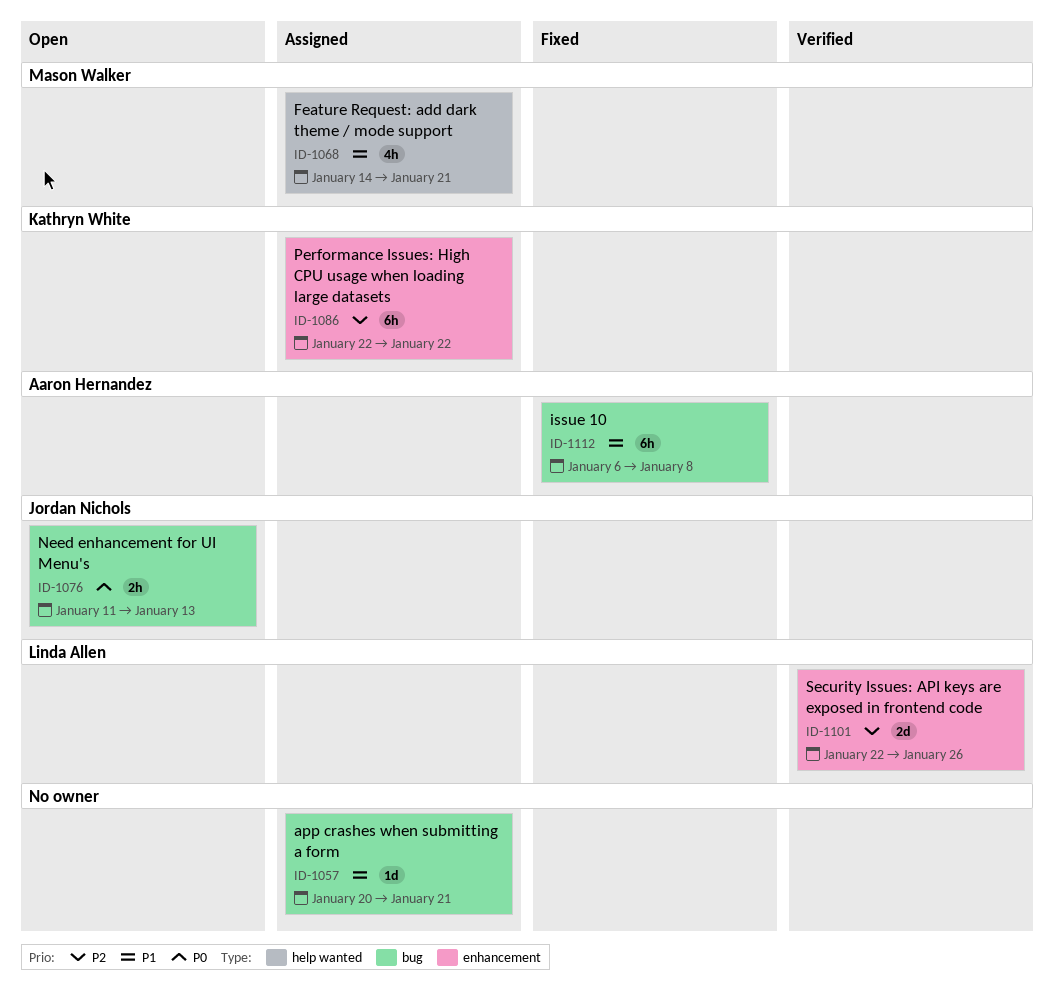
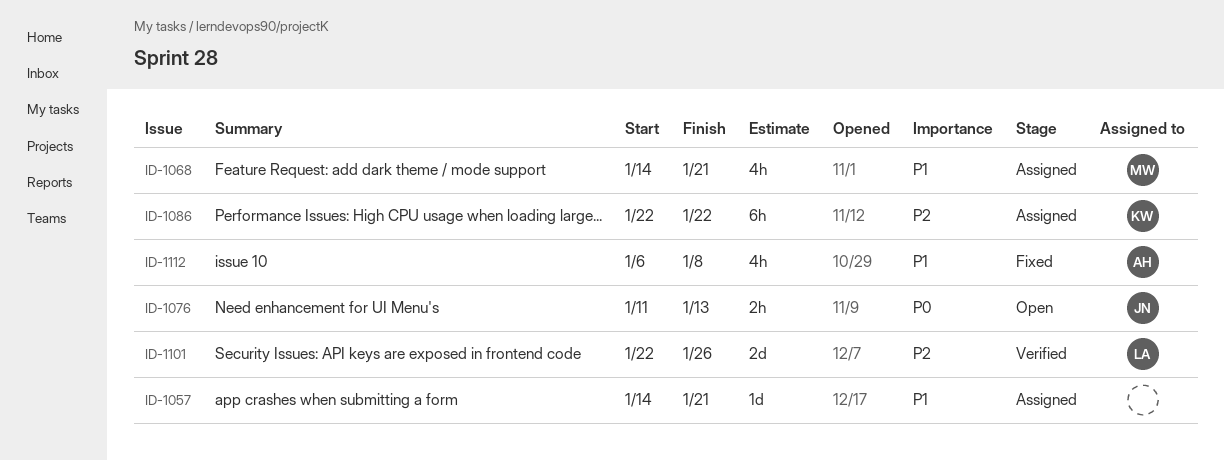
ID-1057, start: Jan 20 -> Jan 14
ID-1112, estimate: 6h -> 4h

